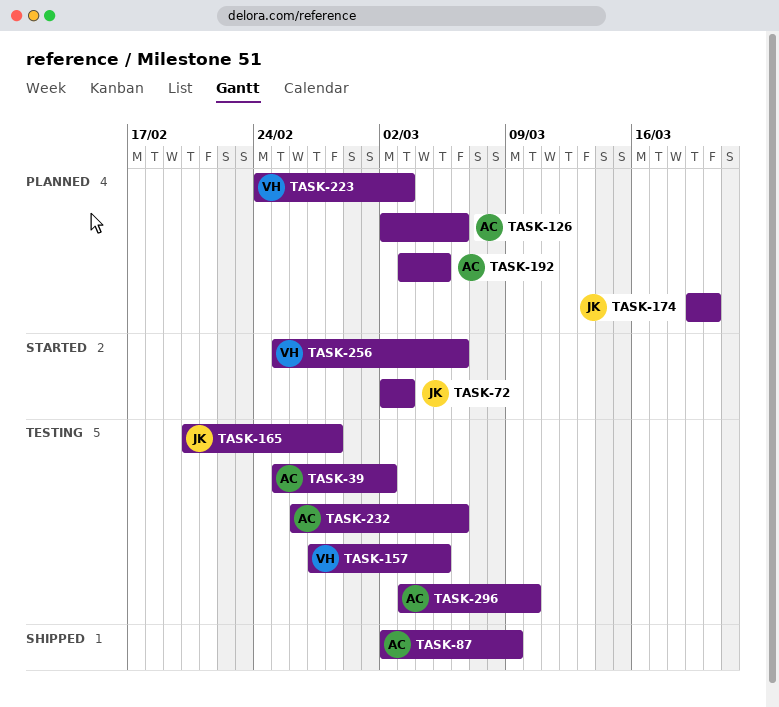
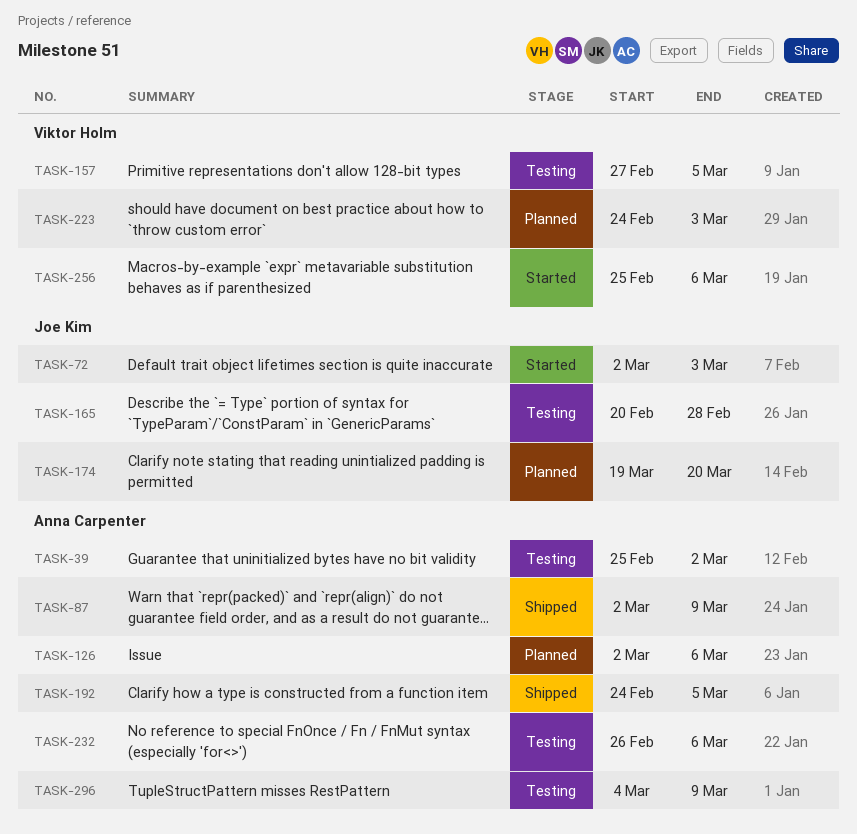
TASK-192, status: Planned -> Shipped
TASK-192, start: Mar 3 -> Feb 24
TASK-296, start: Mar 3 -> Mar 4
TASK-296, due: Mar 10 -> Mar 9

